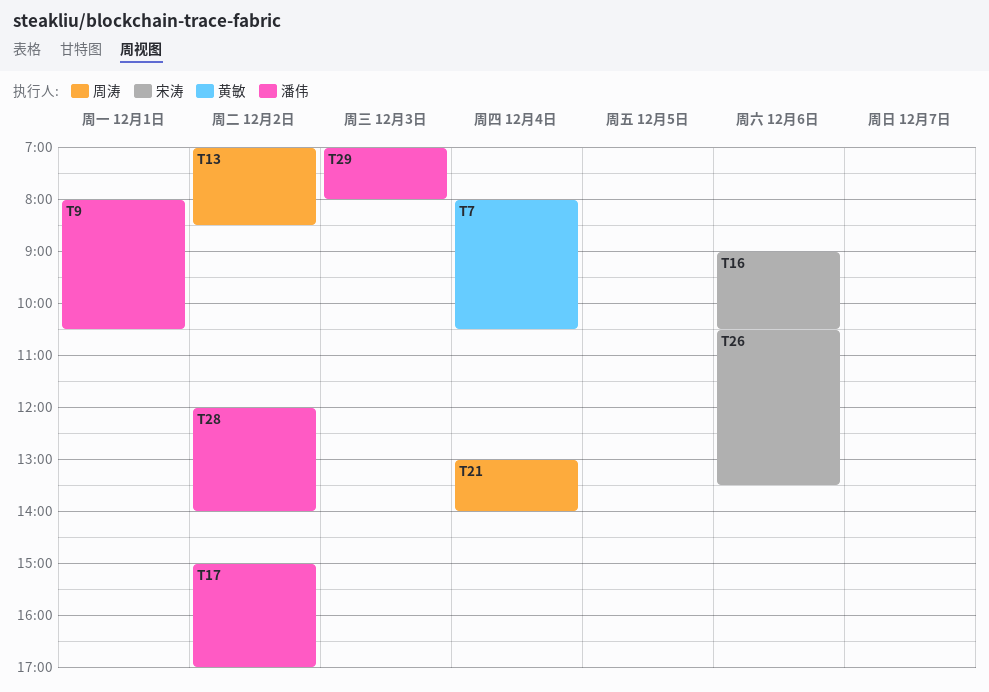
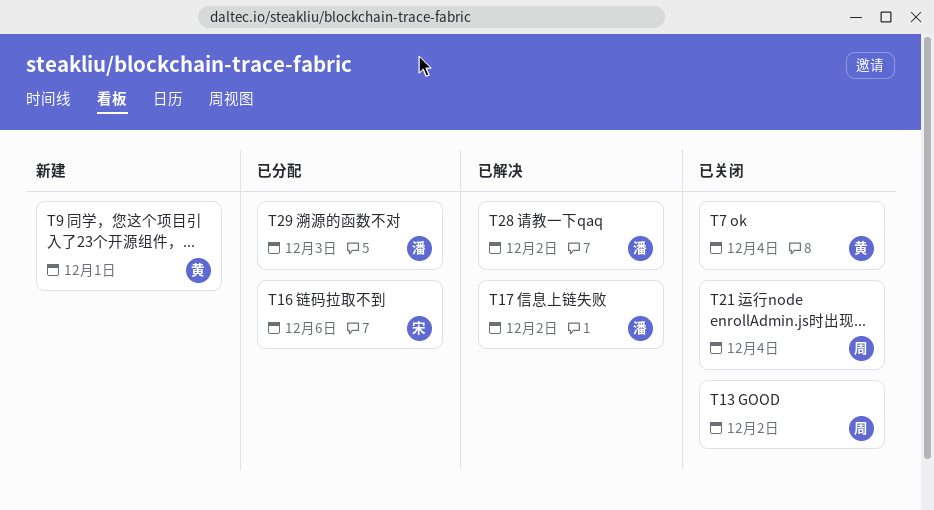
T9, owner: 潘伟 -> 黄敏
T26: present -> none

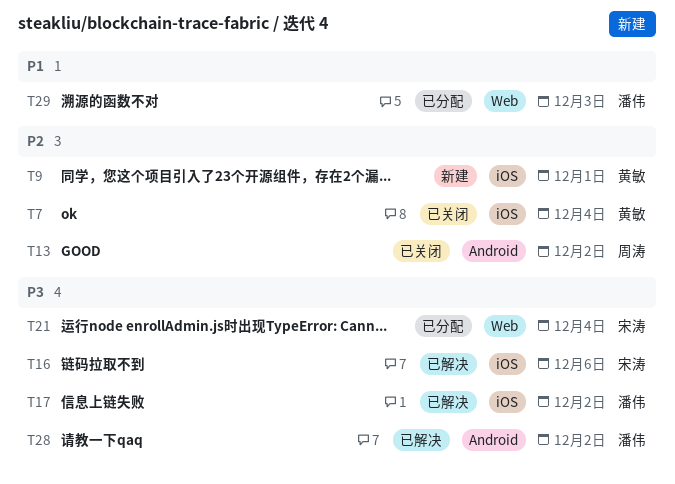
T16, status: 已分配 -> 已解决
T21, status: 已关闭 -> 已分配
T21, owner: 周涛 -> 宋涛

